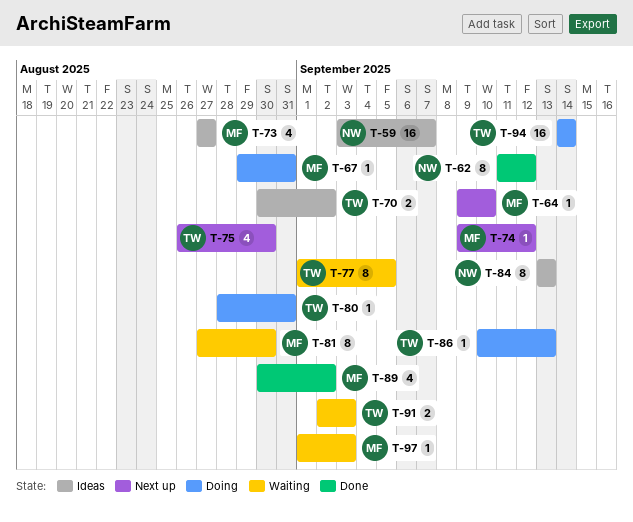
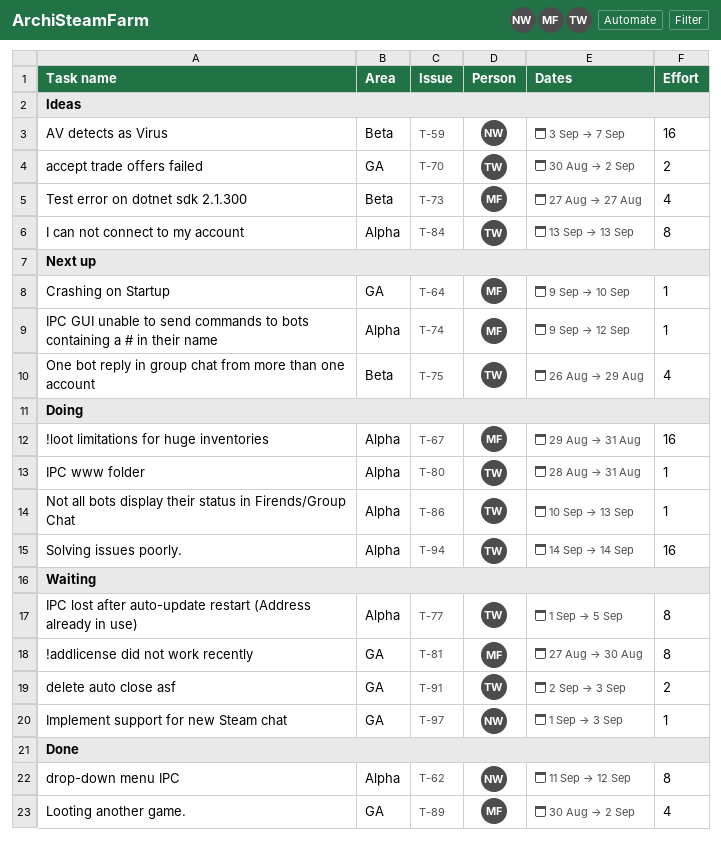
T-67, estimate: 1 -> 16
T-75, due: Aug 30 -> Aug 29
T-84, owner: NW -> TW
T-97, owner: MF -> NW

